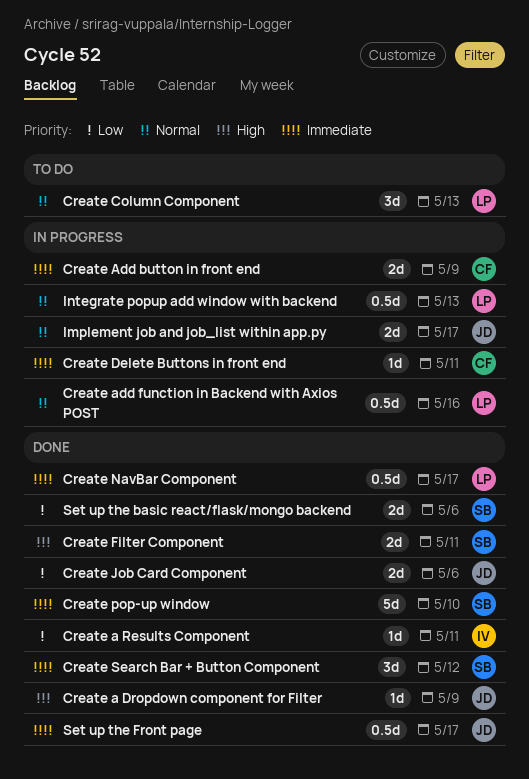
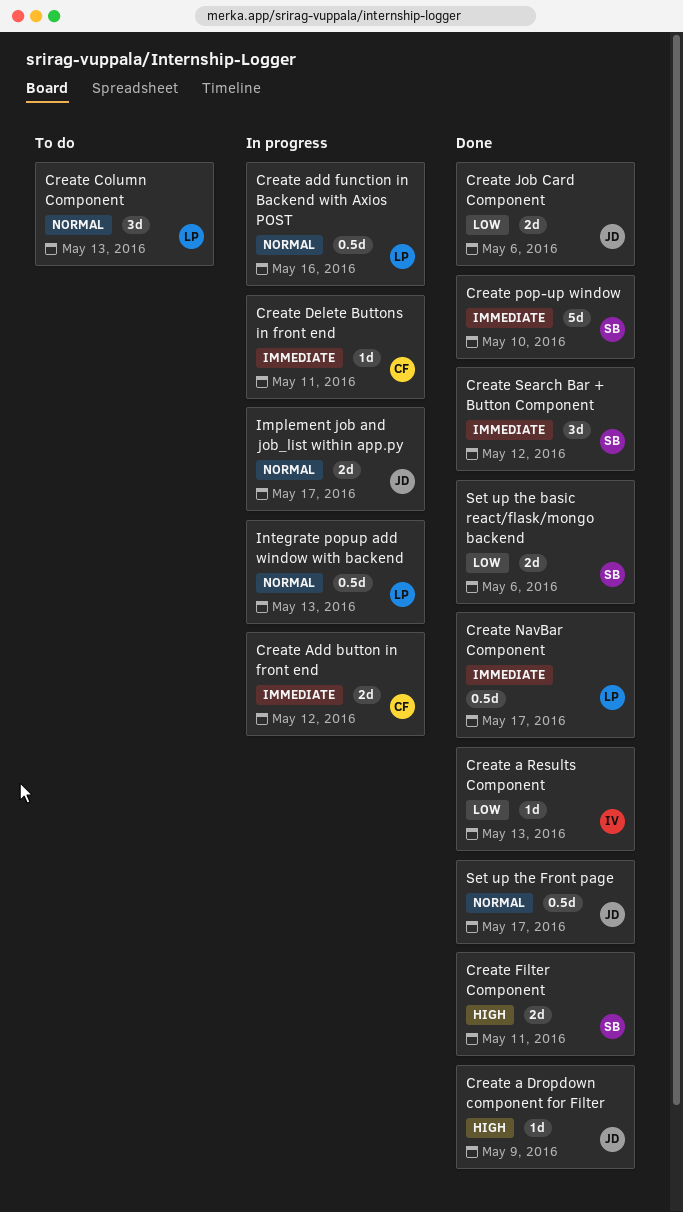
Create a Results Component, due: May 11 -> May 13
Create Add button in front end, due: May 9 -> May 12
Set up the Front page, priority: Immediate -> Normal

